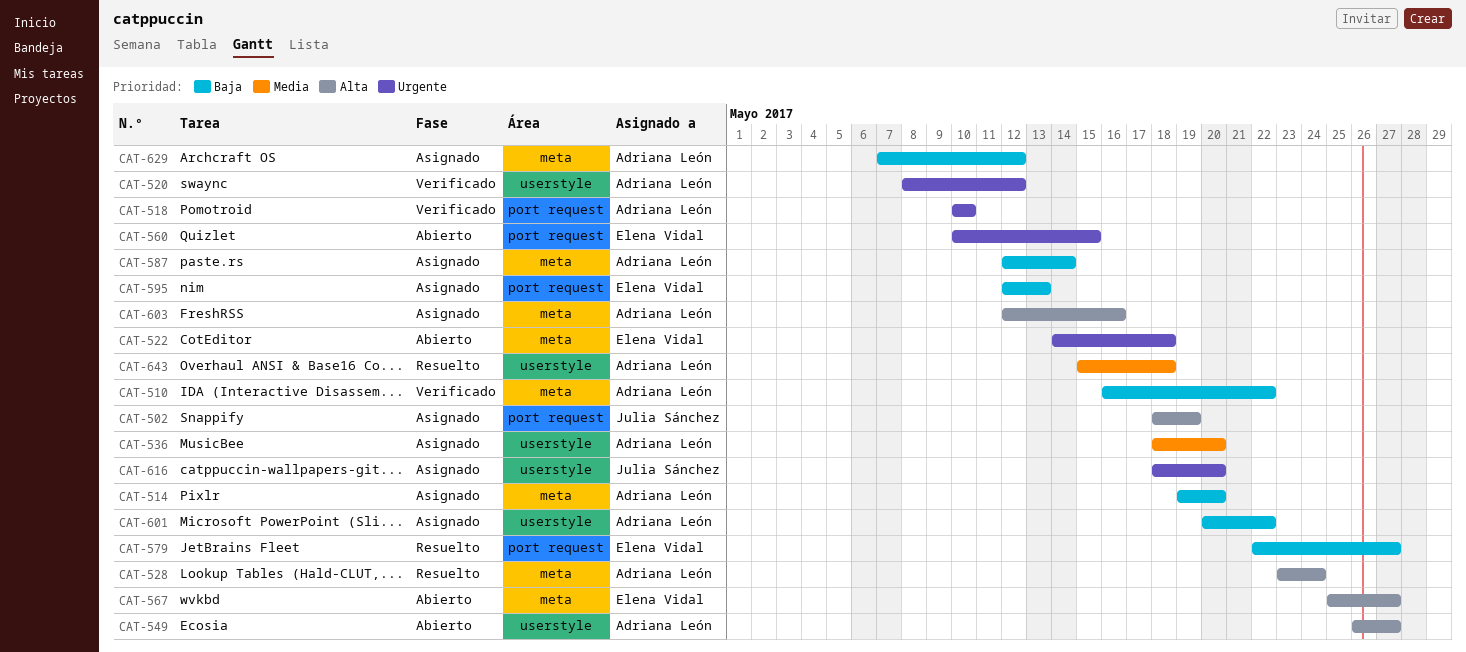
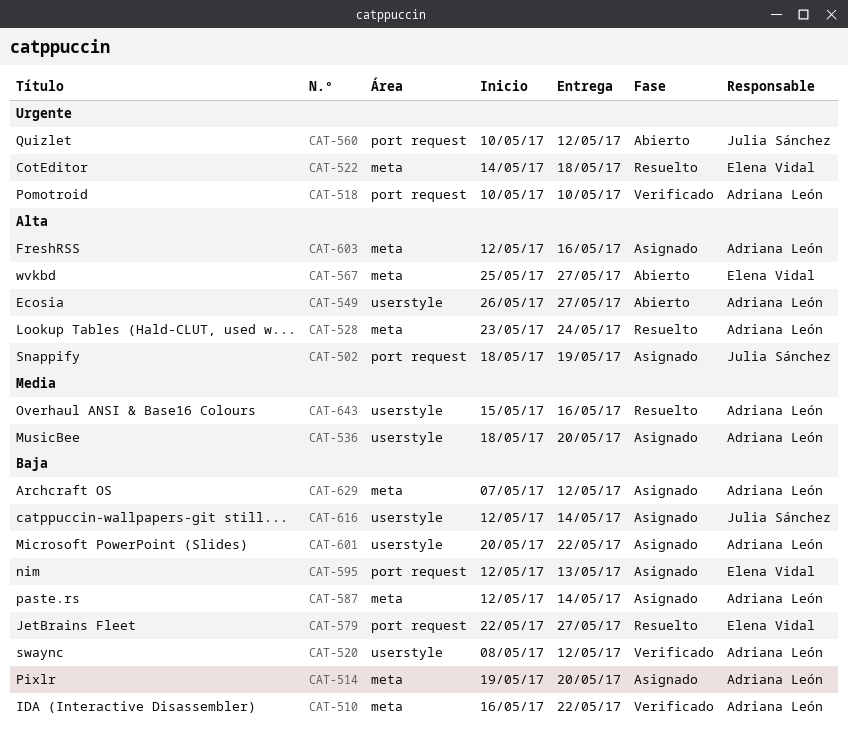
CAT-520, priority: Urgente -> Baja
CAT-522, status: Abierto -> Resuelto
CAT-560, owner: Elena Vidal -> Julia Sánchez
CAT-560, due: May 15 -> May 12
CAT-616, priority: Urgente -> Baja
CAT-616, start: May 18 -> May 12
CAT-616, due: May 20 -> May 14
CAT-643, due: May 18 -> May 16

